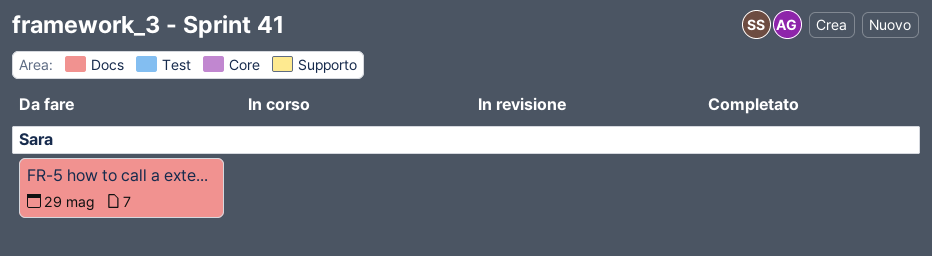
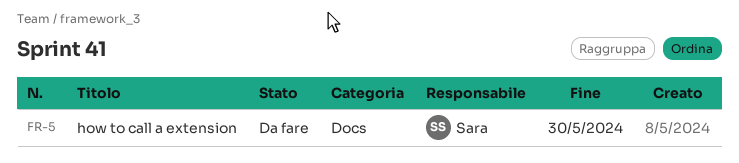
FR-5, due: May 29 -> May 30

